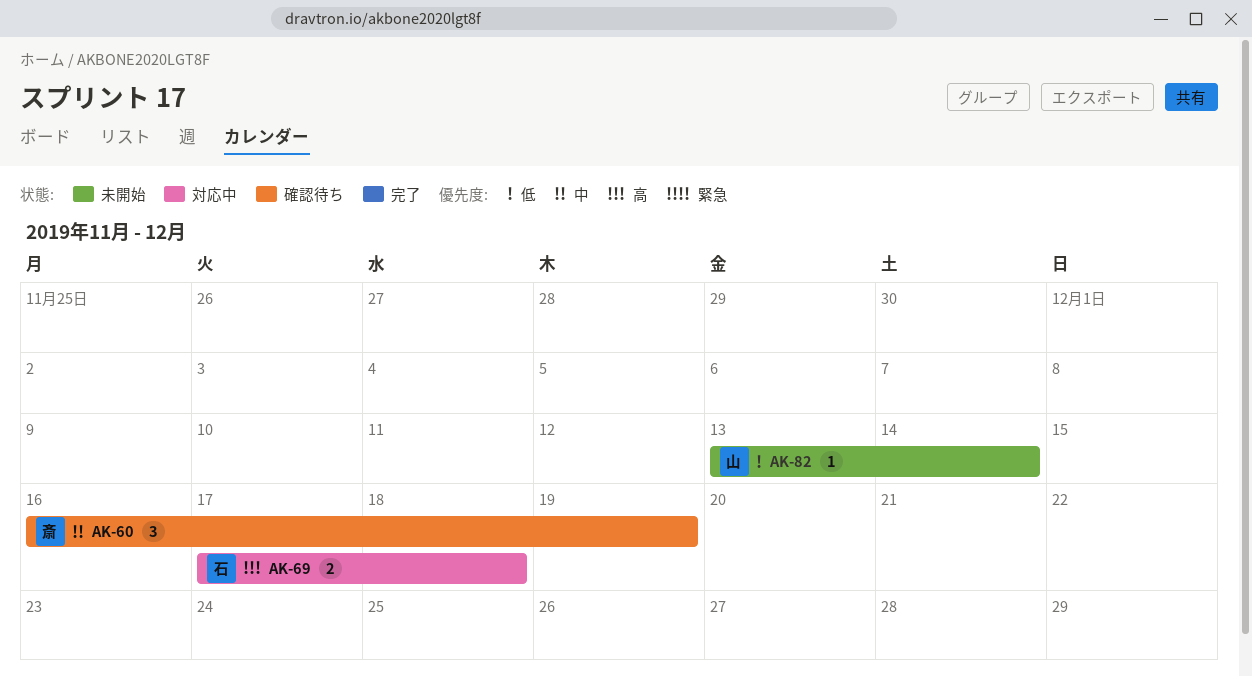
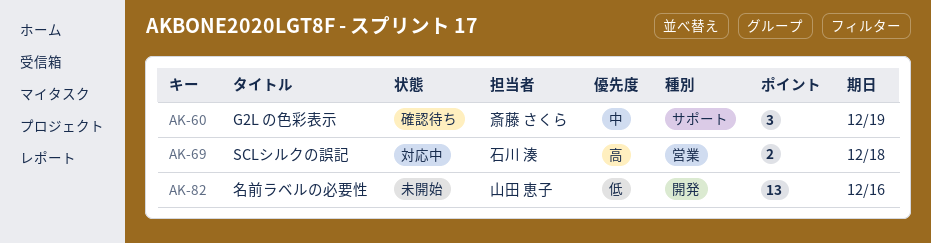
AK-82, estimate: 1 -> 13
AK-82, due: Dec 14 -> Dec 16

